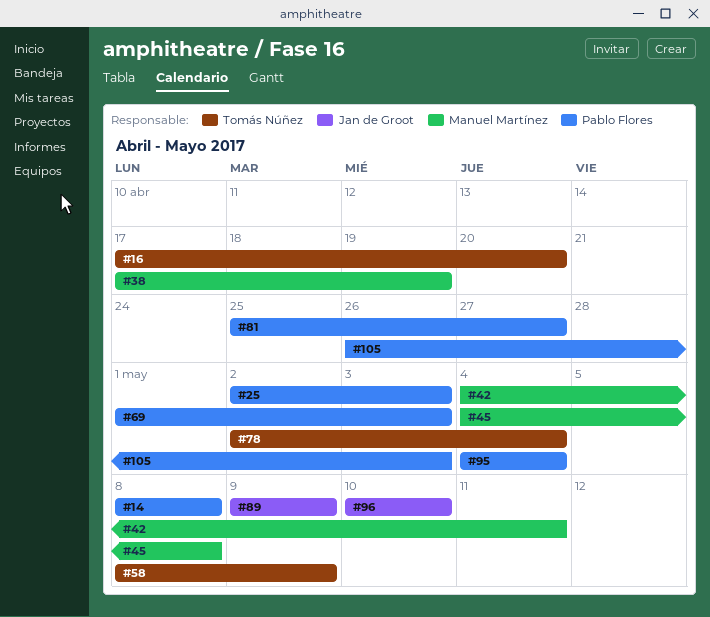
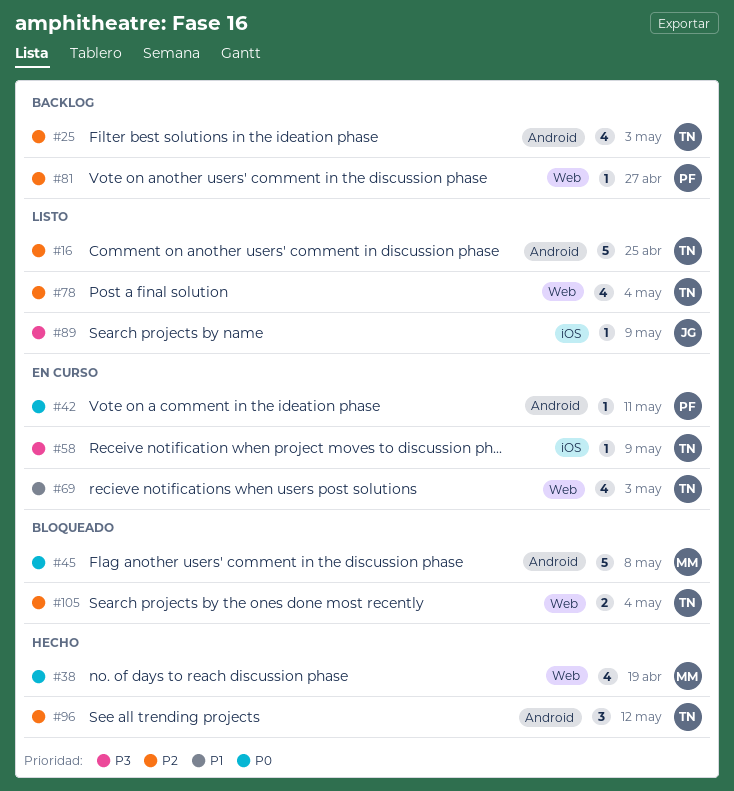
#14: present -> none
#16, due: Apr 20 -> Apr 25
#25, owner: Pablo Flores -> Tomás Núñez
#42, owner: Manuel Martínez -> Pablo Flores
#69, owner: Pablo Flores -> Tomás Núñez
#95: present -> none
#96, owner: Jan de Groot -> Tomás Núñez
#96, due: May 10 -> May 12
#105, owner: Pablo Flores -> Tomás Núñez
#105, due: May 3 -> May 4

